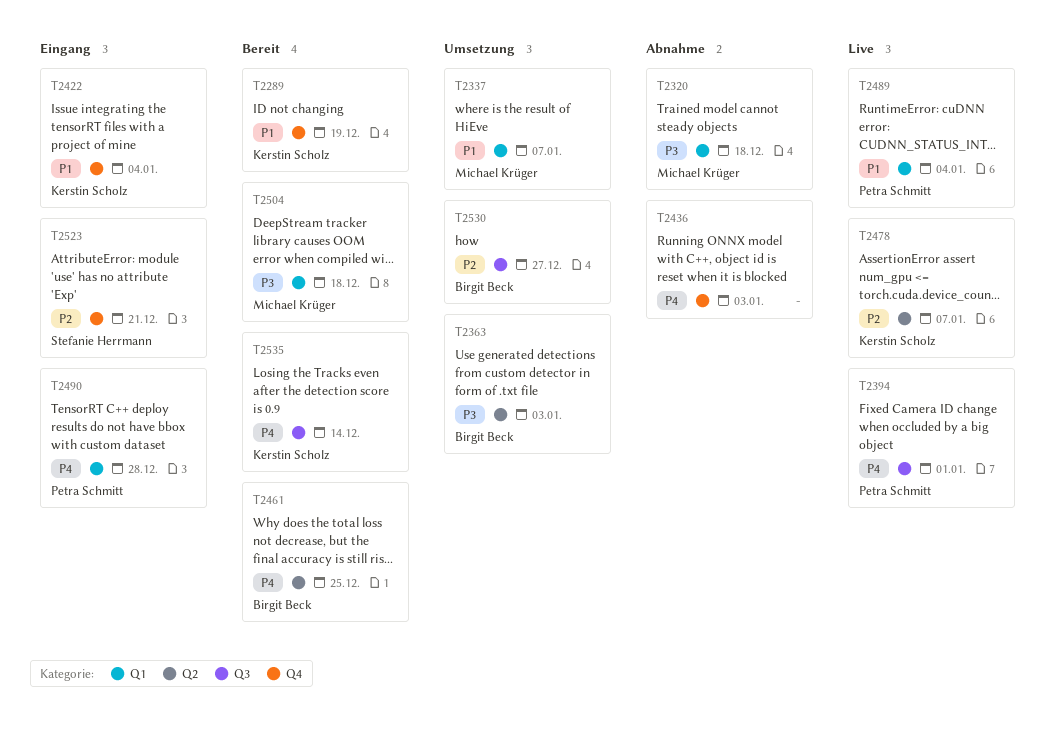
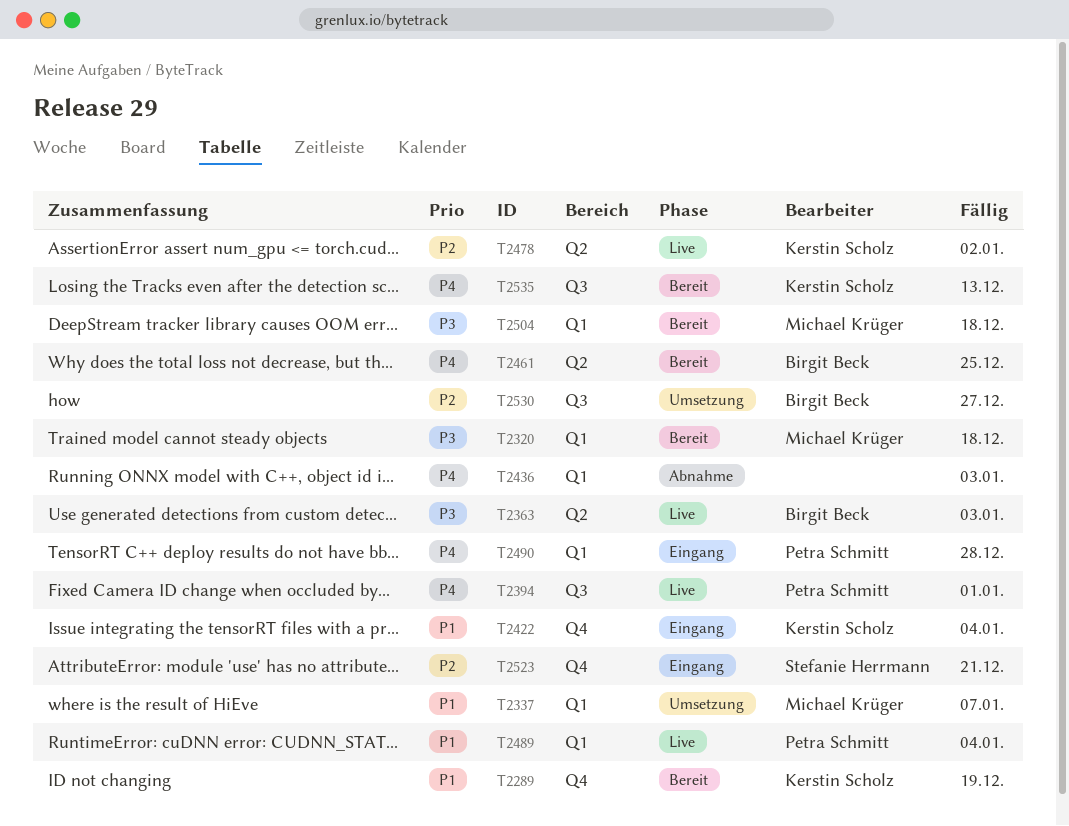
T2320, status: Abnahme -> Bereit
T2363, status: Umsetzung -> Live
T2436, label: Q4 -> Q1
T2478, due: Jan 7 -> Jan 2
T2535, due: Dec 14 -> Dec 13

